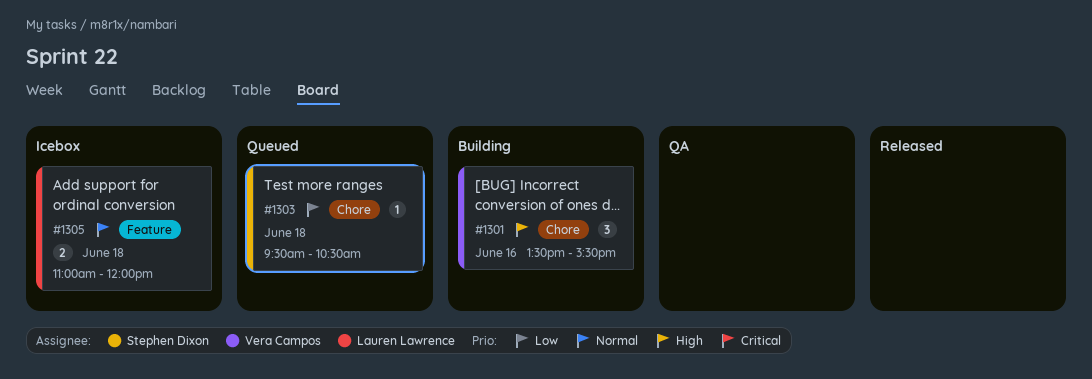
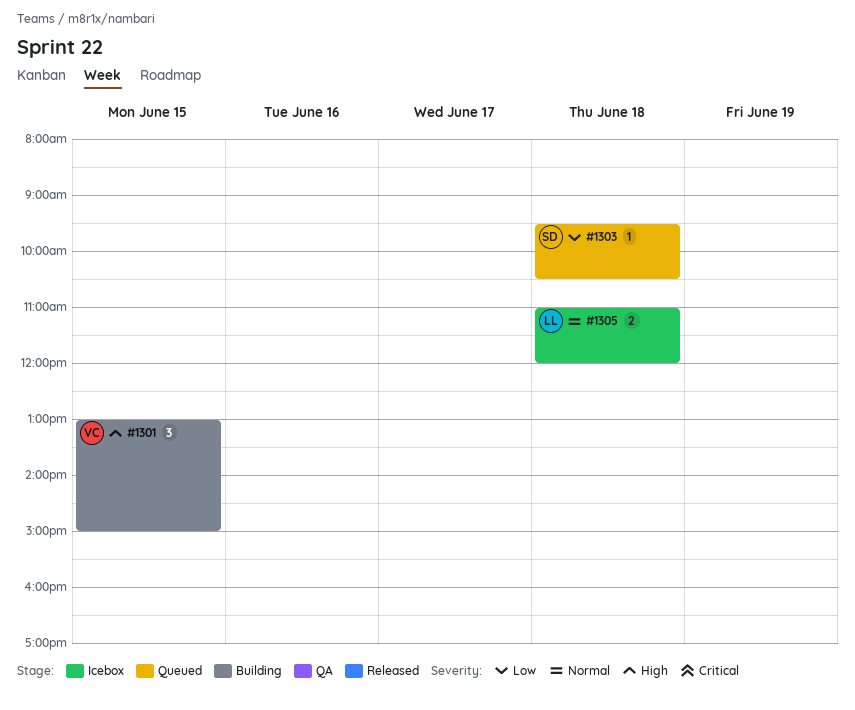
#1301, day: Jun 16 -> Jun 15
#1301, begins: 13:30 -> 13:00
#1301, ends: 15:30 -> 15:00

